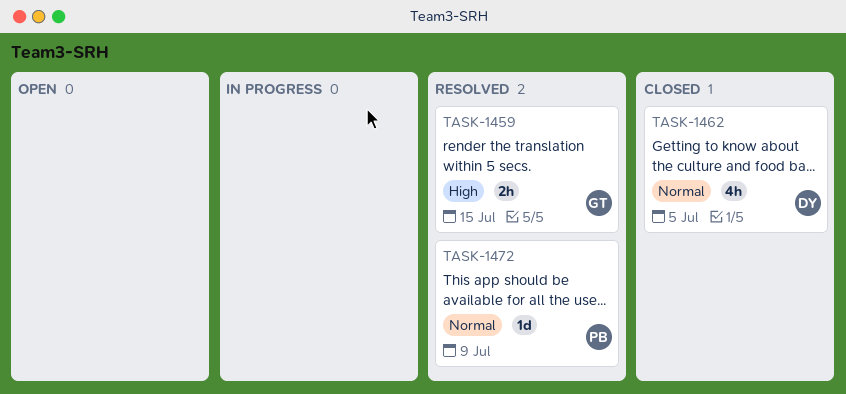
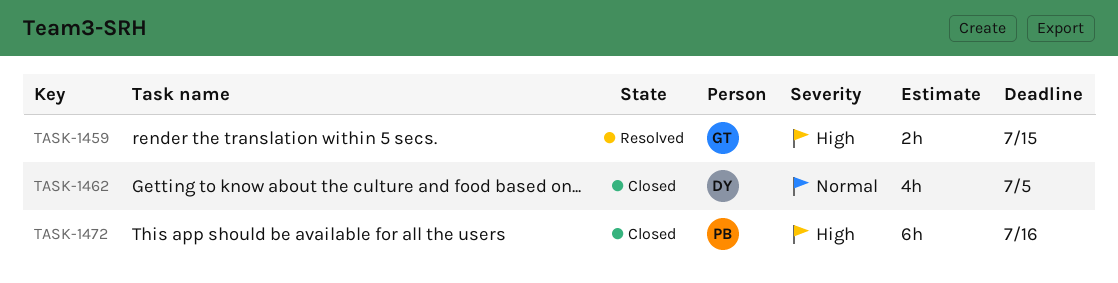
TASK-1472, status: Resolved -> Closed
TASK-1472, priority: Normal -> High
TASK-1472, estimate: 1d -> 6h
TASK-1472, due: Jul 9 -> Jul 16

